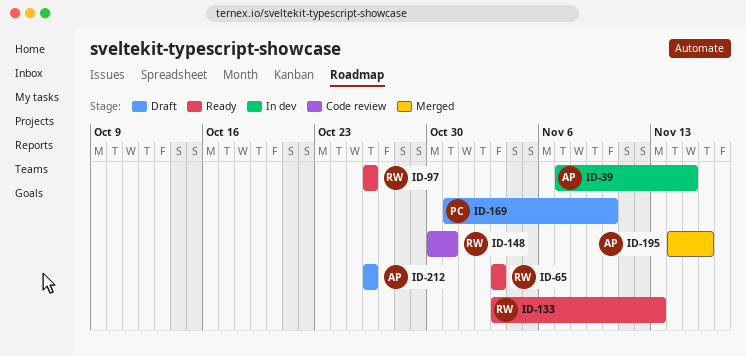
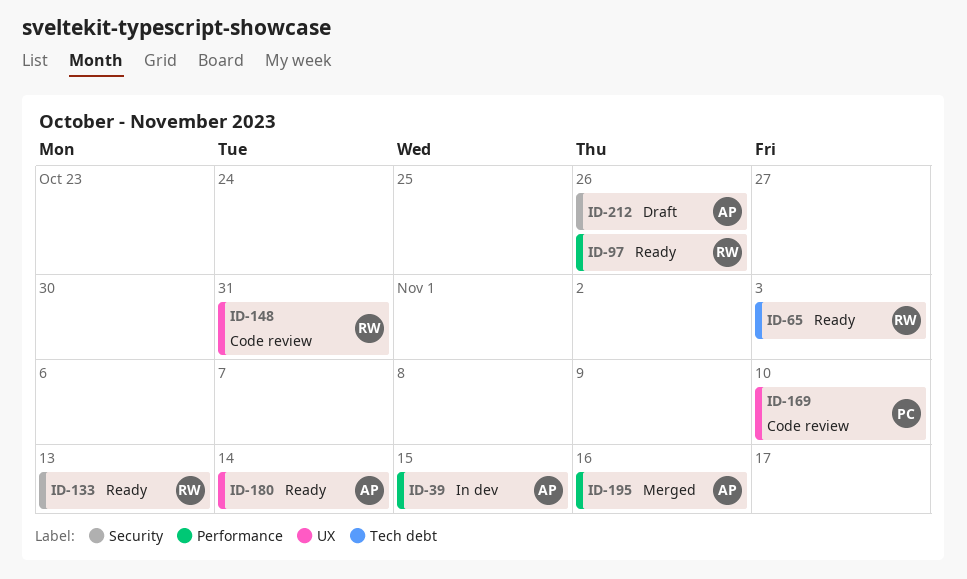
ID-169, status: Draft -> Code review
ID-180: none -> present

